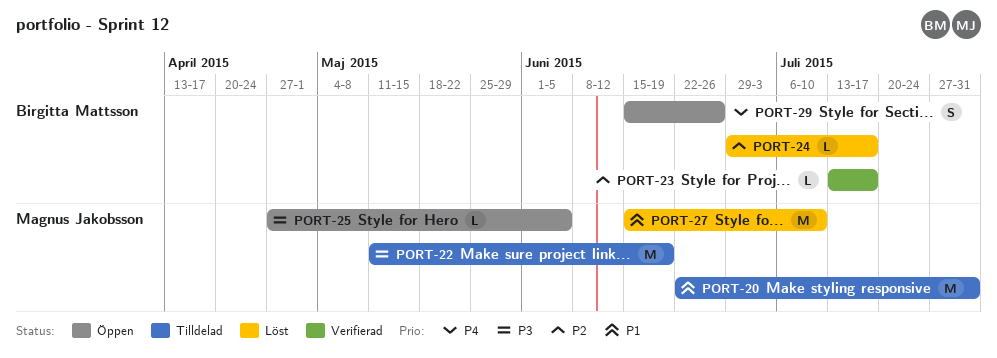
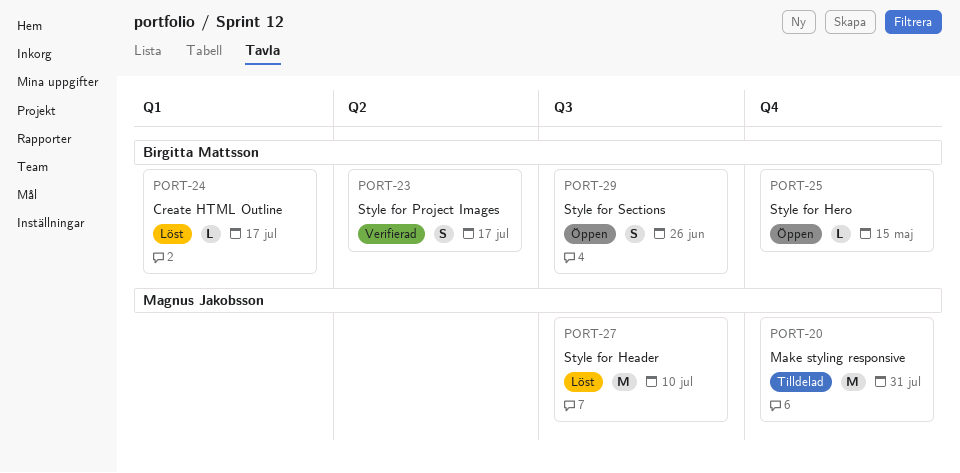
PORT-22: present -> none
PORT-23, estimate: L -> S
PORT-25, owner: Magnus Jakobsson -> Birgitta Mattsson
PORT-25, due: Jun 5 -> May 15

